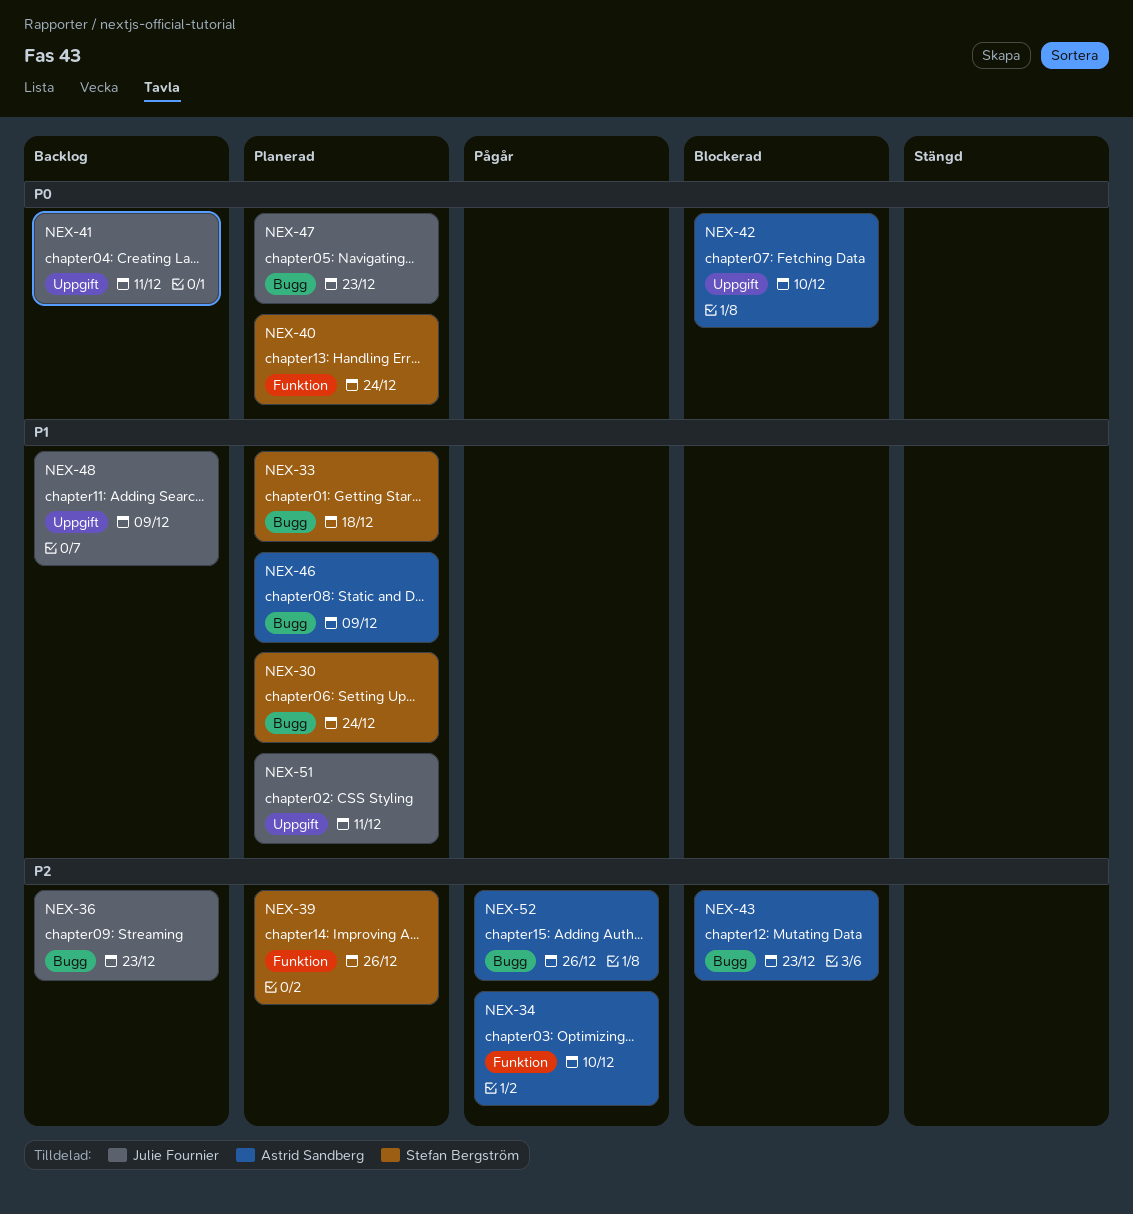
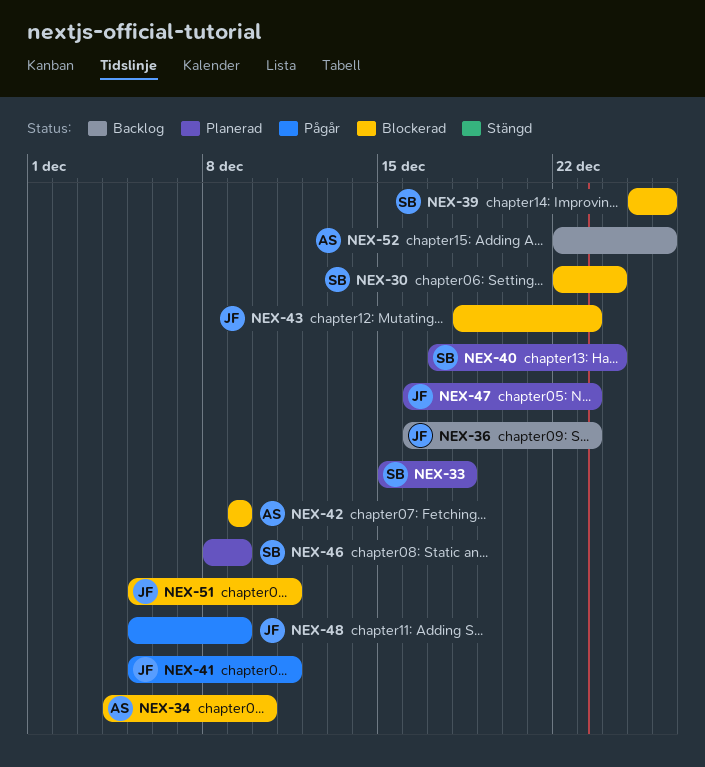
NEX-30, status: Planerad -> Blockerad
NEX-34, status: Pågår -> Blockerad
NEX-39, status: Planerad -> Blockerad
NEX-41, status: Backlog -> Pågår
NEX-42, due: Dec 10 -> Dec 9
NEX-43, owner: Astrid Sandberg -> Julie Fournier
NEX-46, owner: Astrid Sandberg -> Stefan Bergström
NEX-48, status: Backlog -> Pågår
NEX-51, status: Planerad -> Blockerad
NEX-52, status: Pågår -> Backlog

